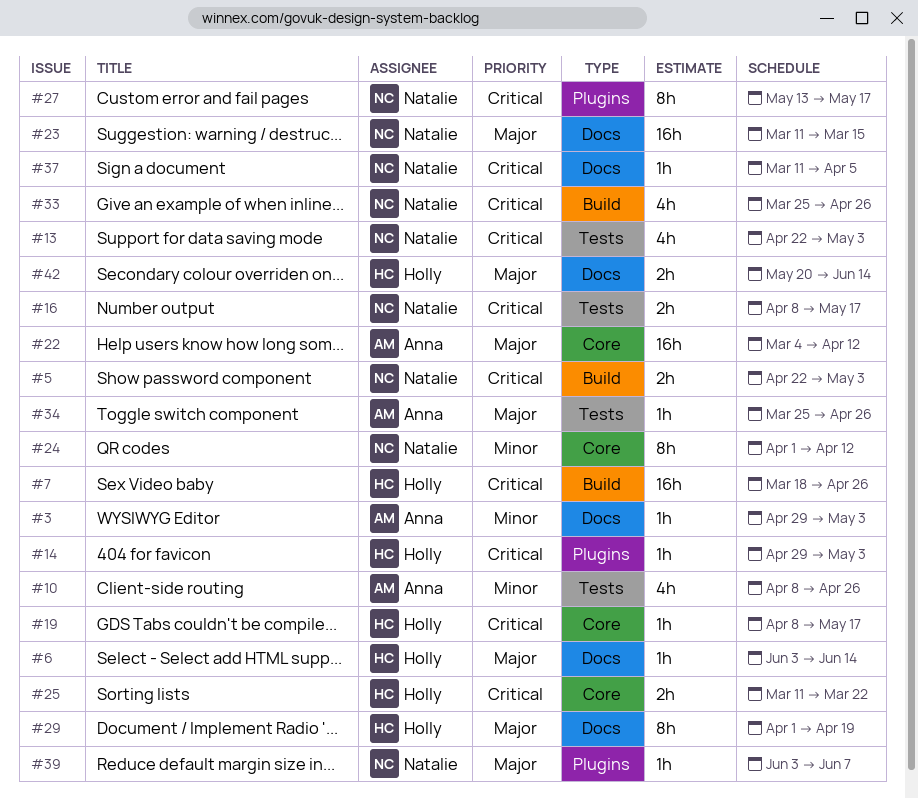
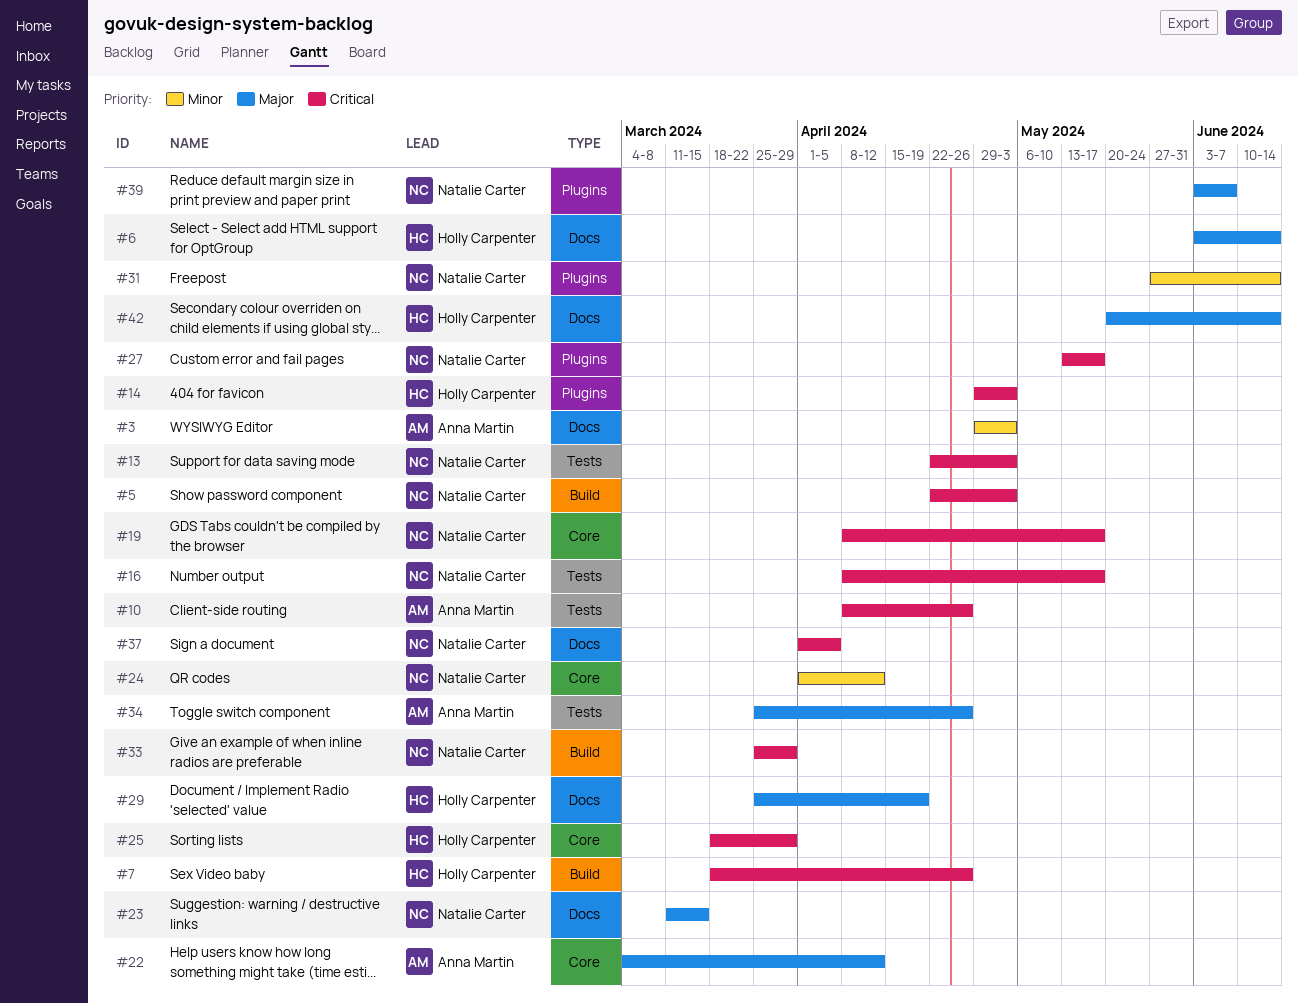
#10, priority: Minor -> Critical
#19, owner: Holly Carpenter -> Natalie Carter
#25, start: Mar 11 -> Mar 18
#25, due: Mar 22 -> Mar 29
#29, start: Apr 1 -> Mar 25
#31: none -> present
#33, due: Apr 26 -> Mar 29
#37, start: Mar 11 -> Apr 1

